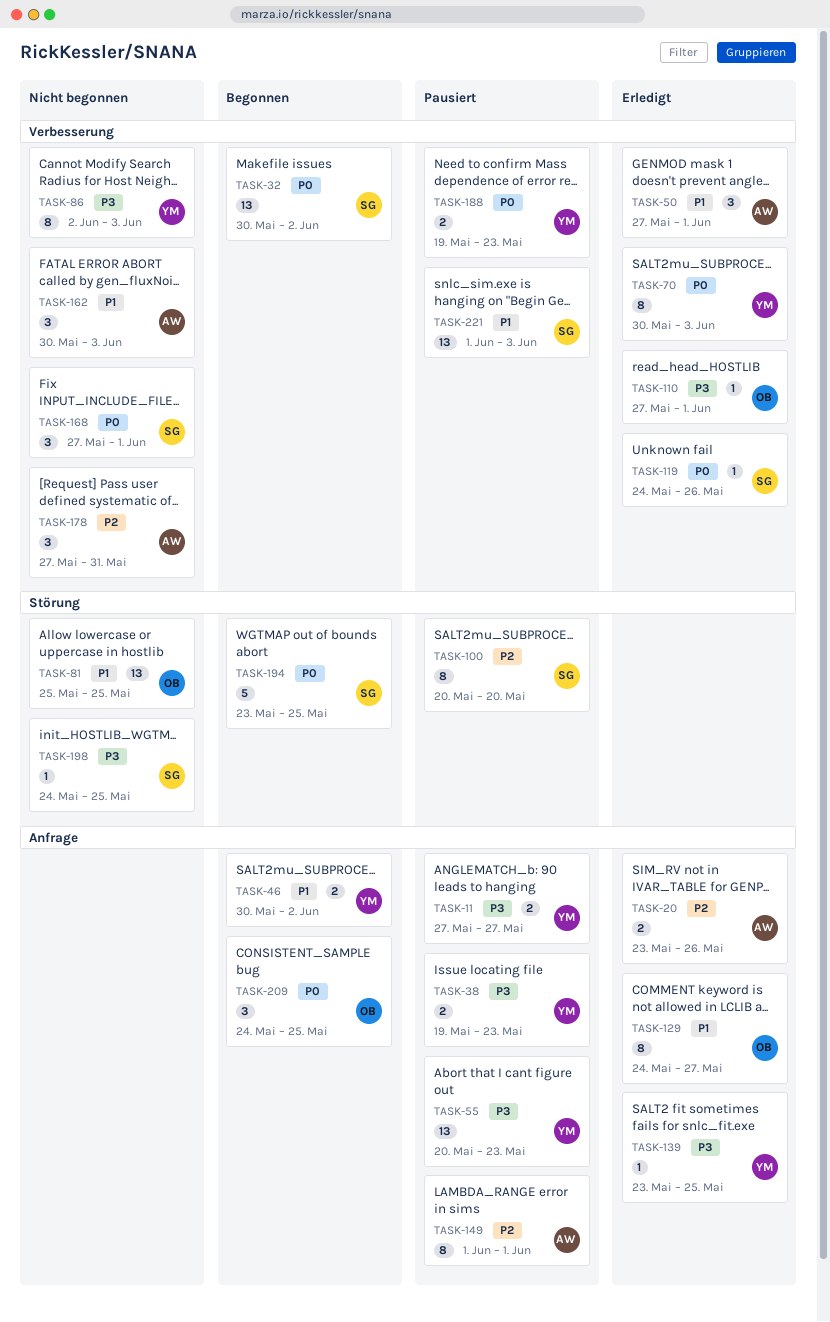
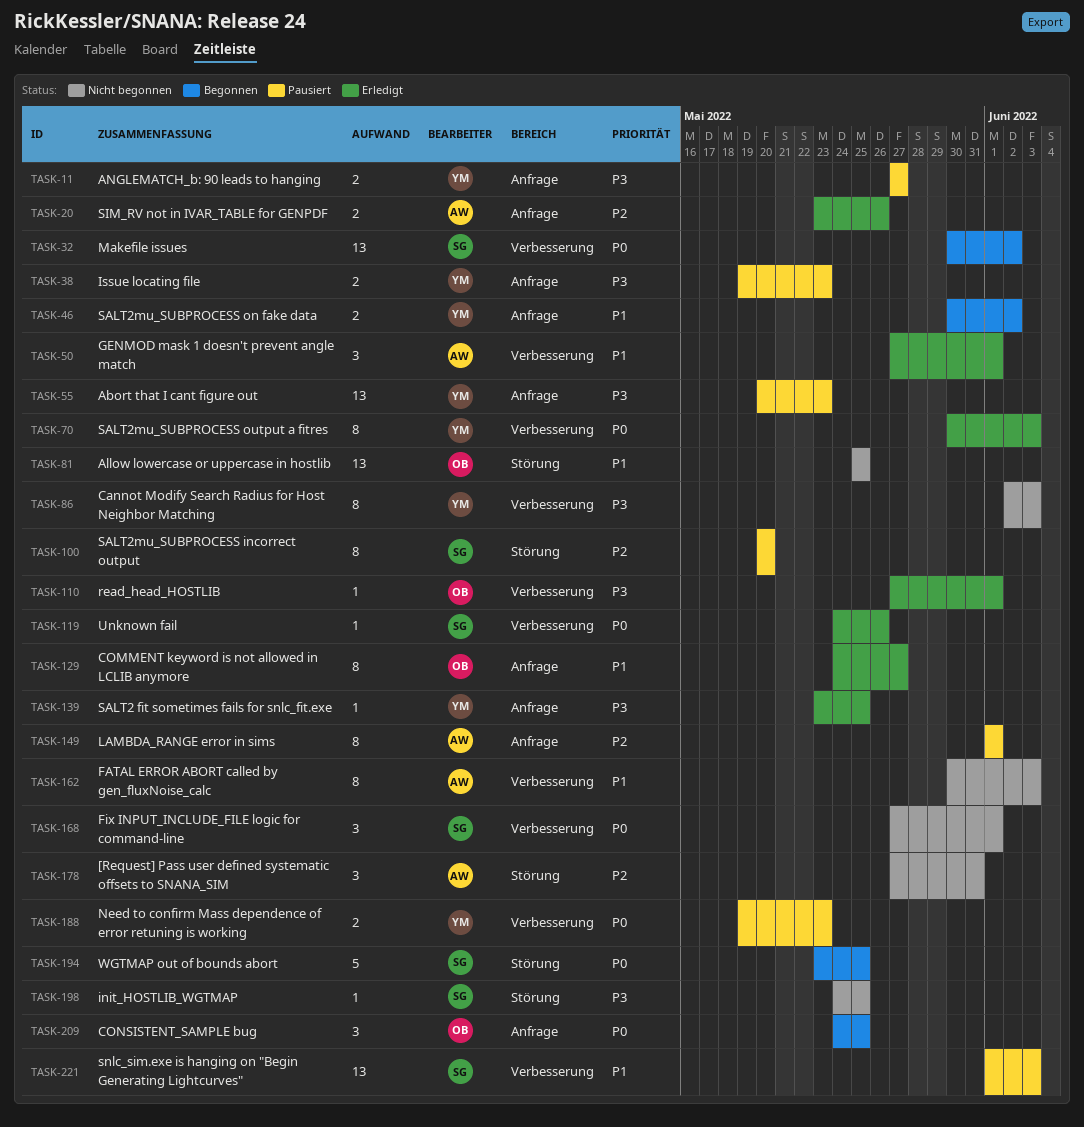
TASK-162, estimate: 3 -> 8
TASK-178, label: Verbesserung -> Störung

